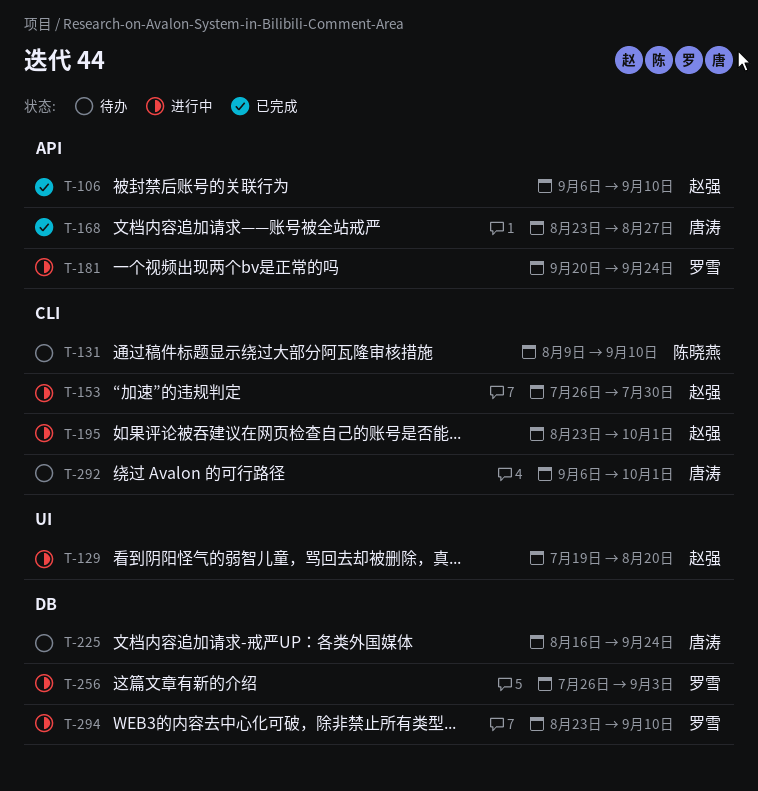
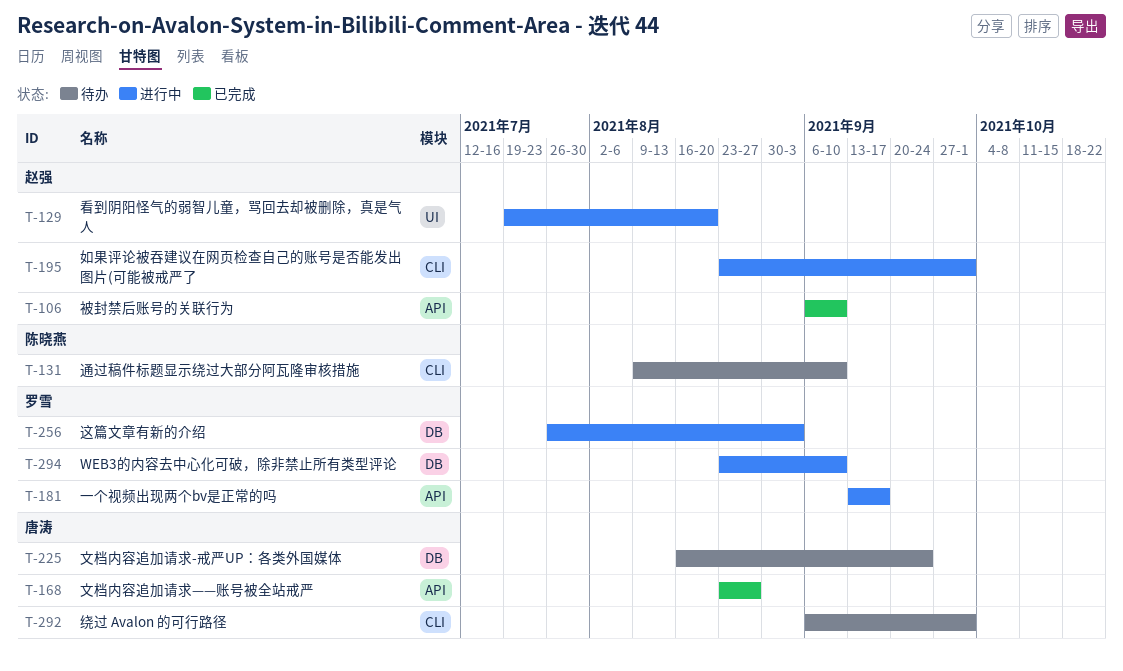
T-153: present -> none
T-181, start: Sep 20 -> Sep 13
T-181, due: Sep 24 -> Sep 17

